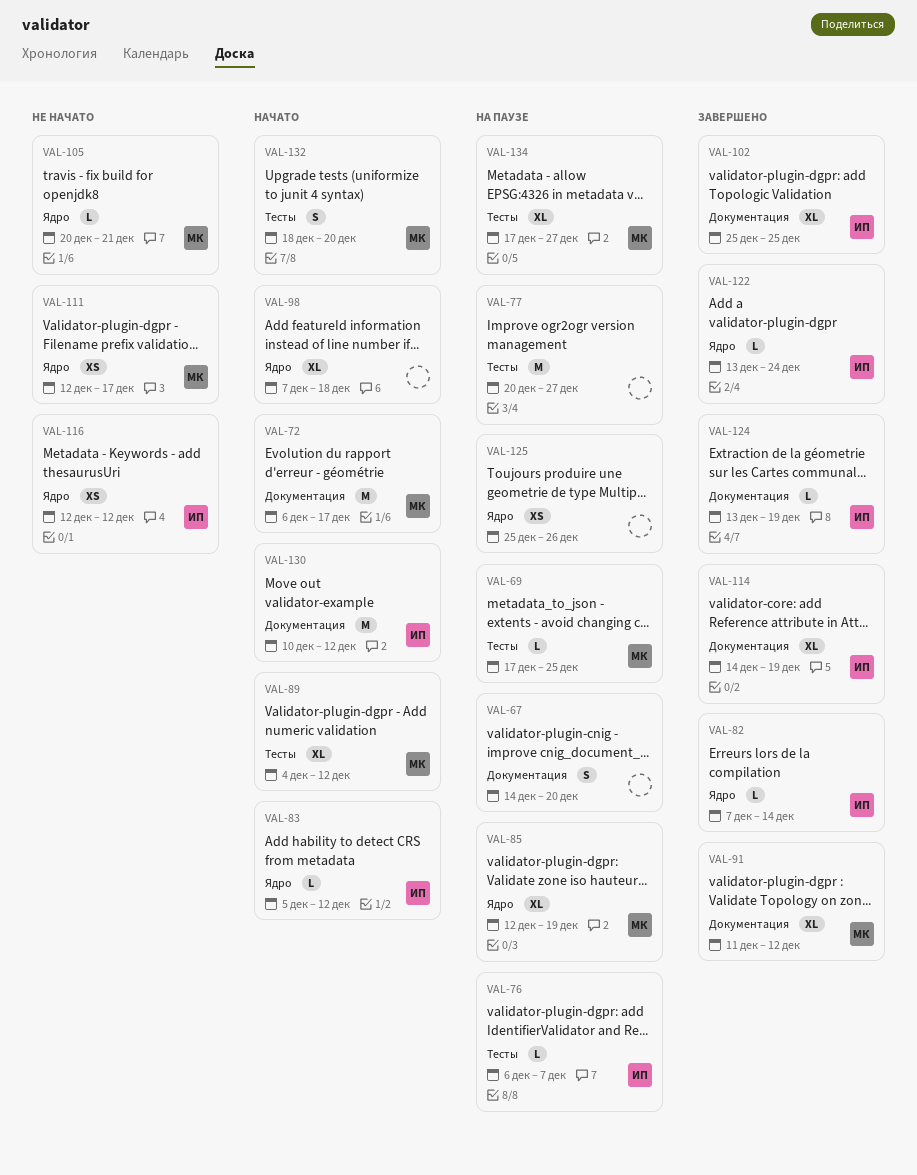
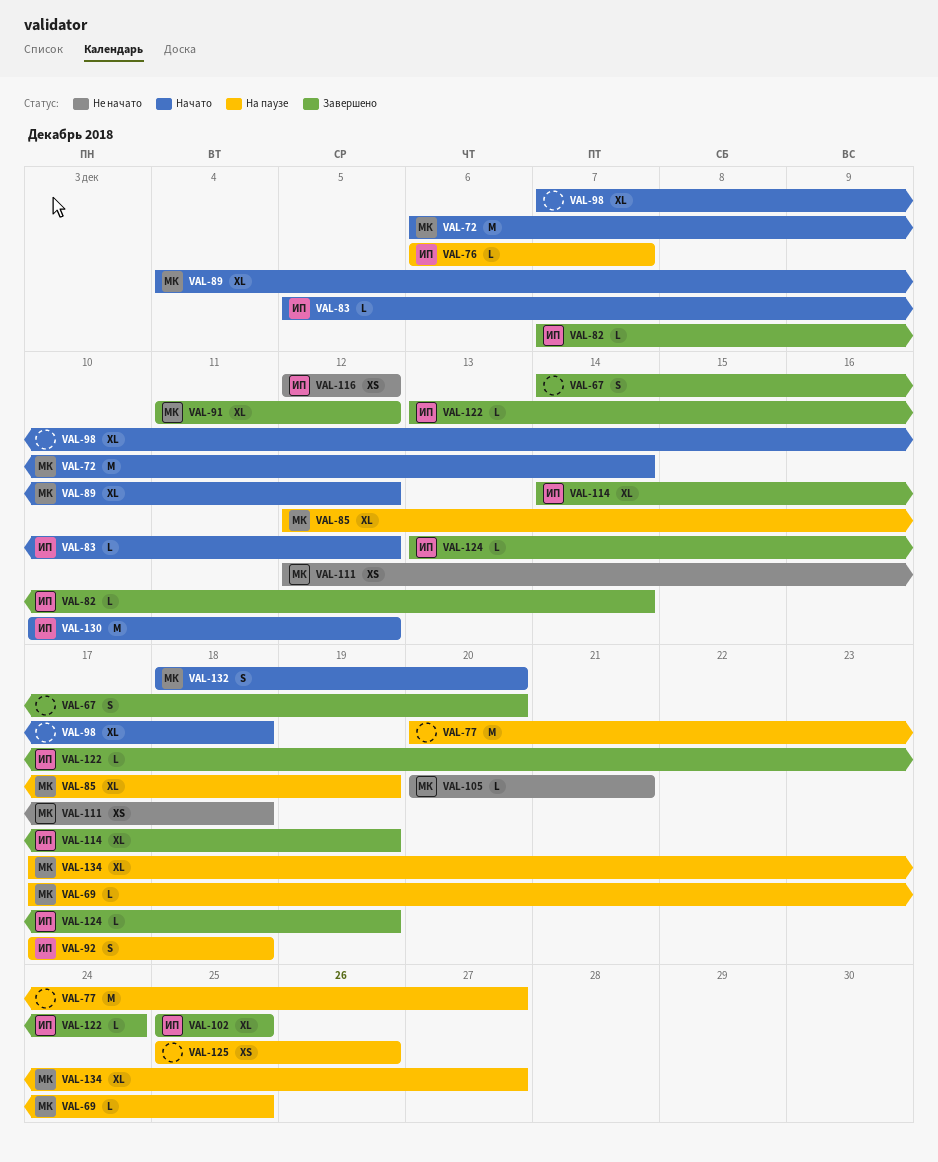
VAL-67, status: На паузе -> Завершено
VAL-72, due: Dec 17 -> Dec 14
VAL-92: none -> present
VAL-111, due: Dec 17 -> Dec 18

